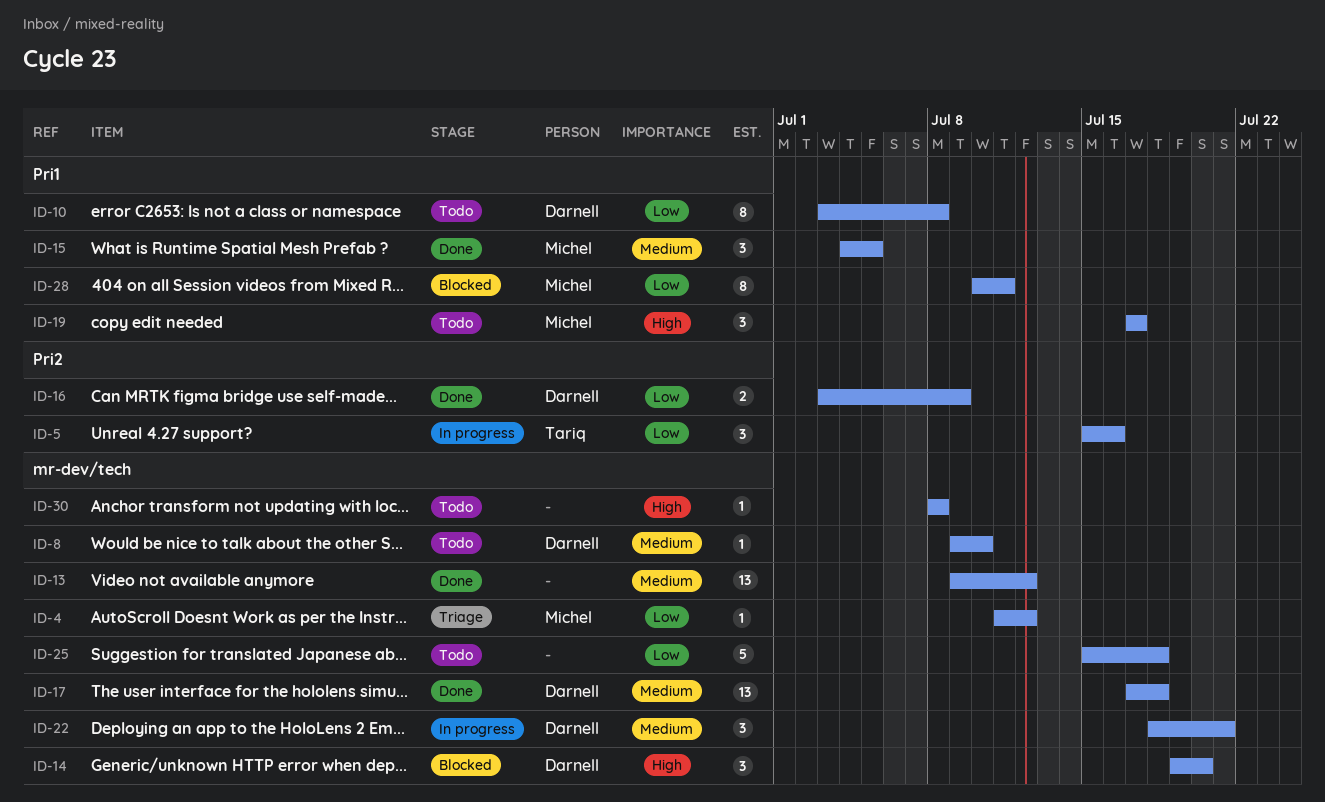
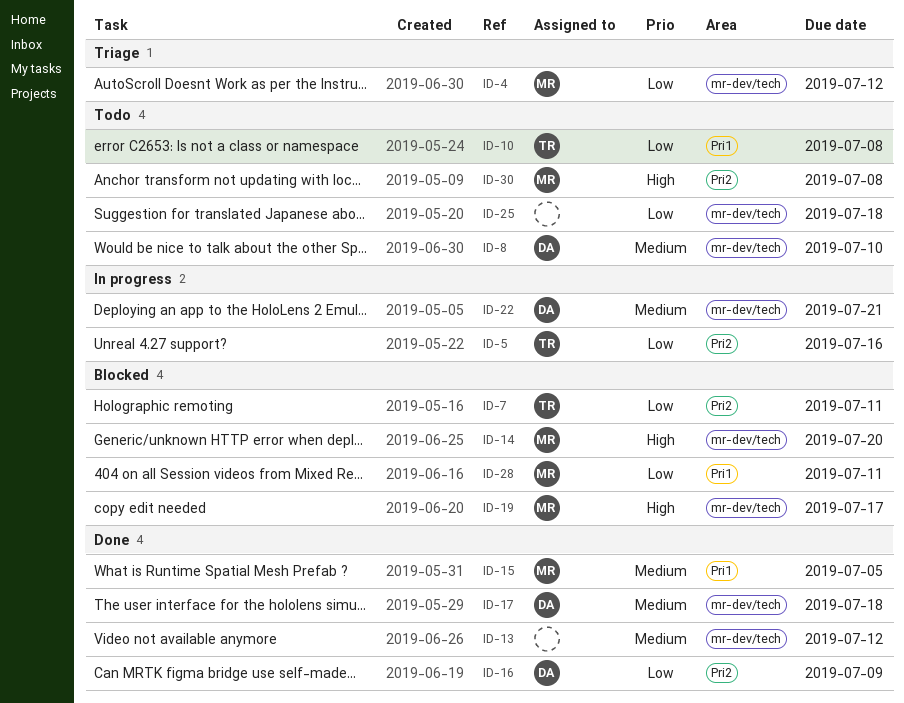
ID-7: none -> present
ID-10, owner: Darnell -> Tariq
ID-14, owner: Darnell -> Michel
ID-19, status: Todo -> Blocked
ID-19, label: Pri1 -> mr-dev/tech
ID-30, owner: none -> Michel
ID-30, label: mr-dev/tech -> Pri2

